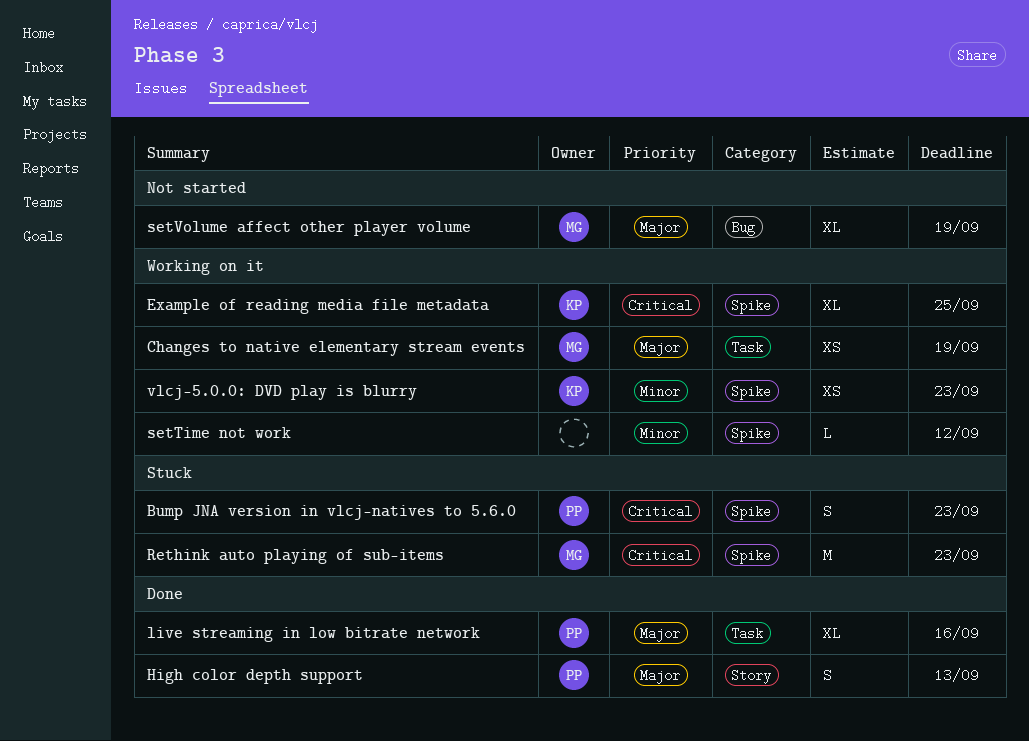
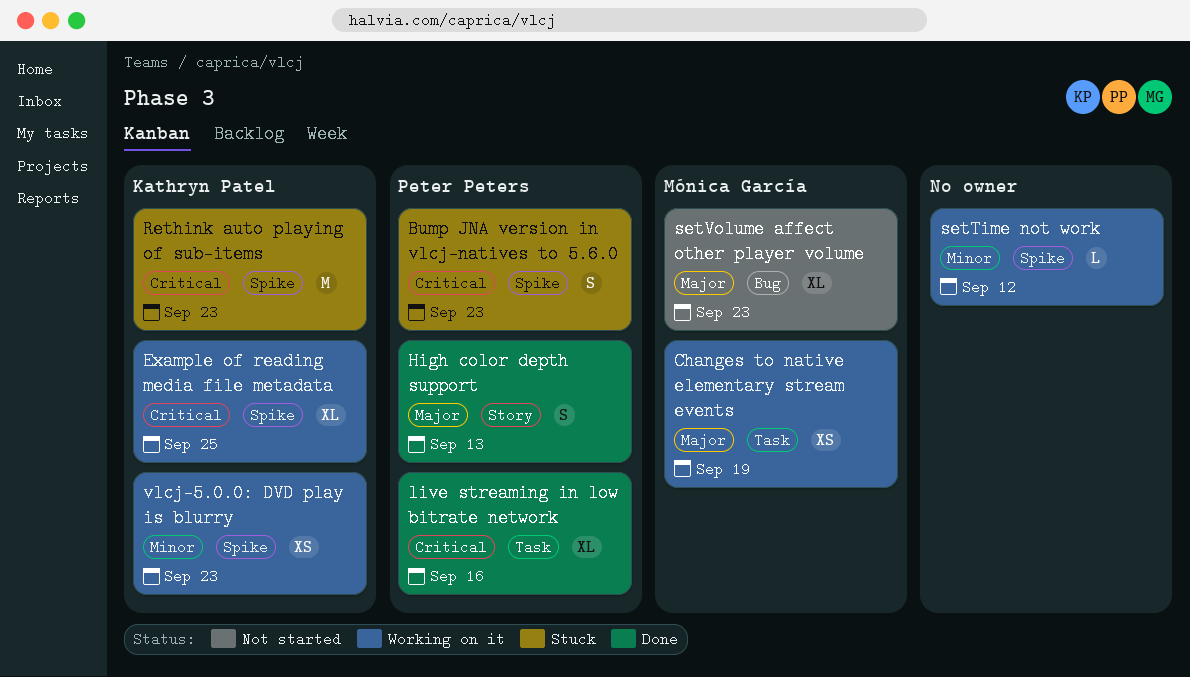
live streaming in low bitrate network, priority: Major -> Critical
Rethink auto playing of sub-items, owner: Mónica García -> Kathryn Patel
setVolume affect other player volume, due: Sep 19 -> Sep 23

